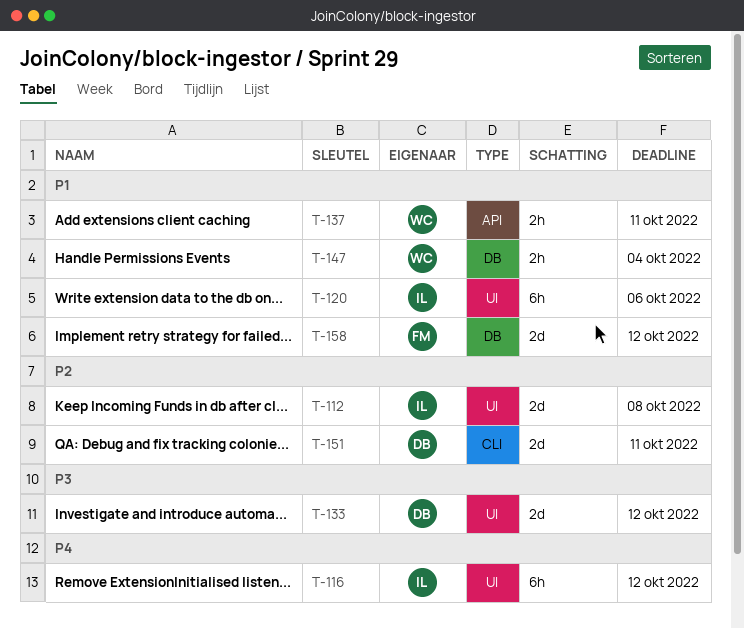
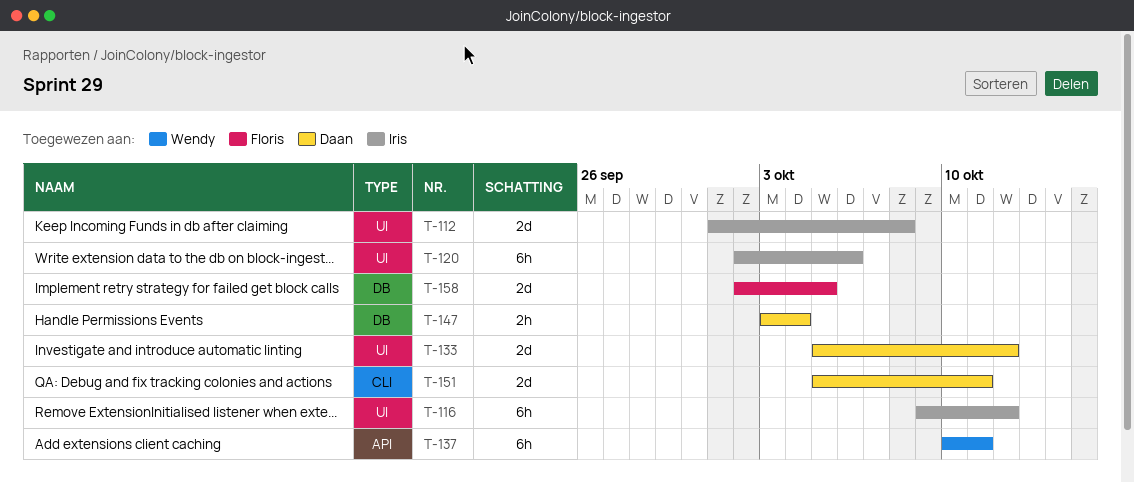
T-137, estimate: 2h -> 6h
T-147, owner: Wendy -> Daan
T-158, due: Oct 12 -> Oct 5

